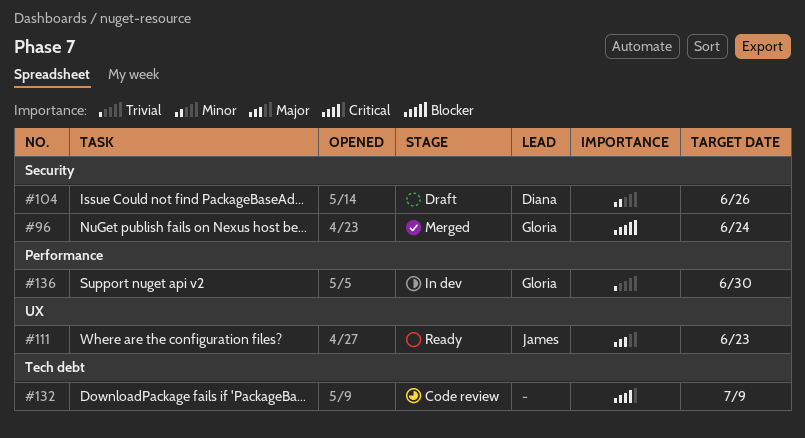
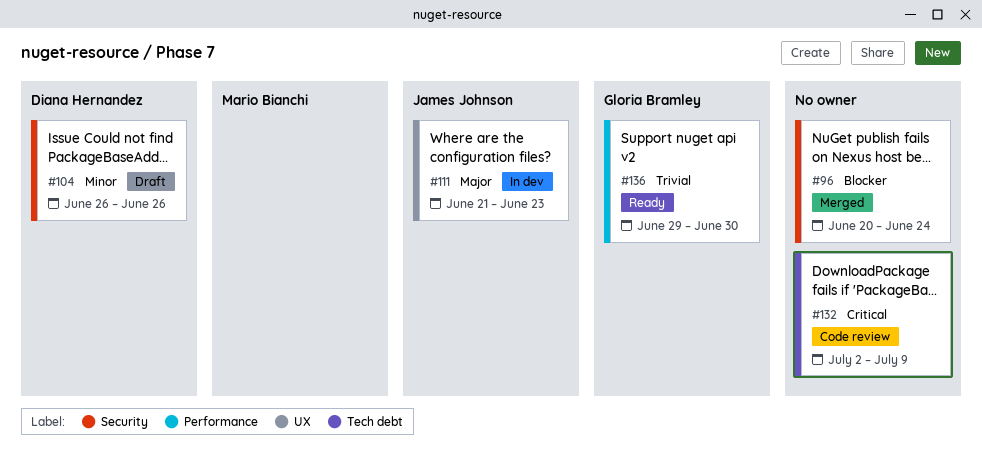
#96, owner: Gloria Bramley -> none
#111, status: Ready -> In dev
#136, status: In dev -> Ready

